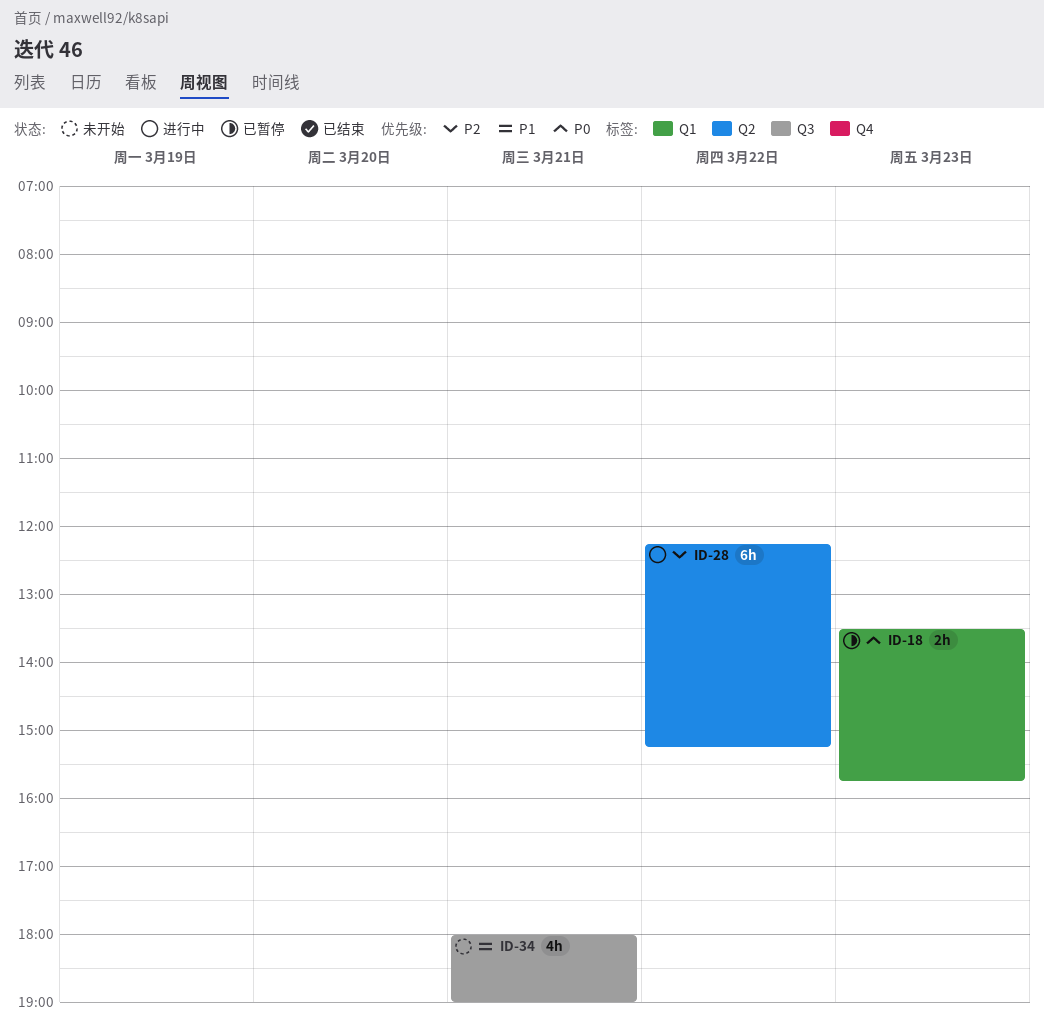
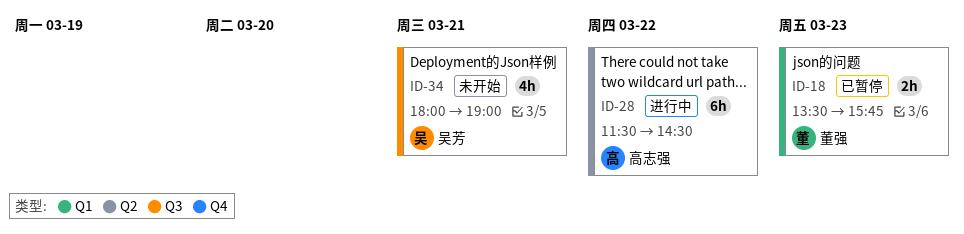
ID-28, begins: 12:15 -> 11:30
ID-28, ends: 15:15 -> 14:30

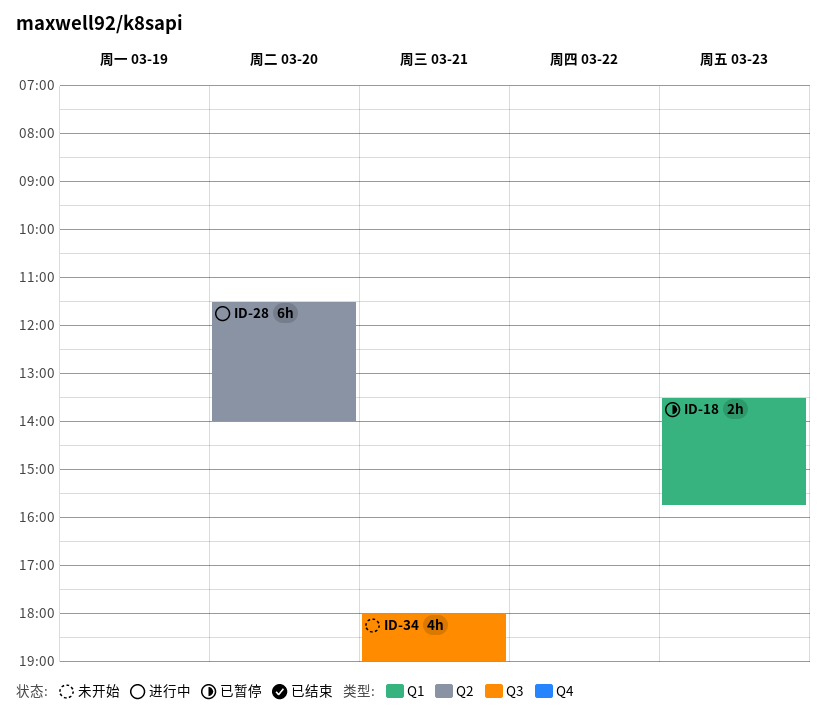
ID-28, day: Mar 22 -> Mar 20
ID-28, ends: 14:30 -> 14:00

